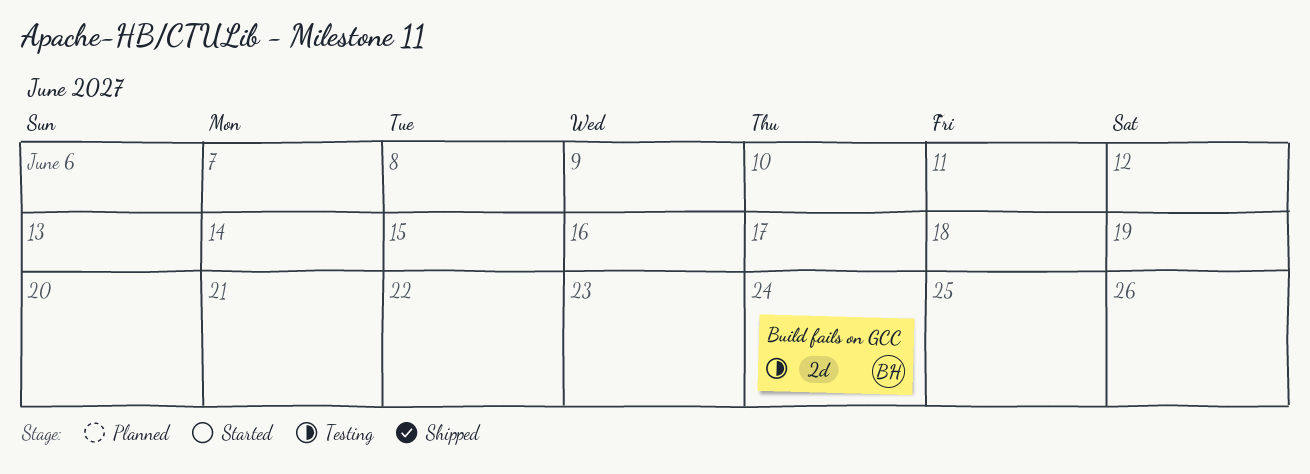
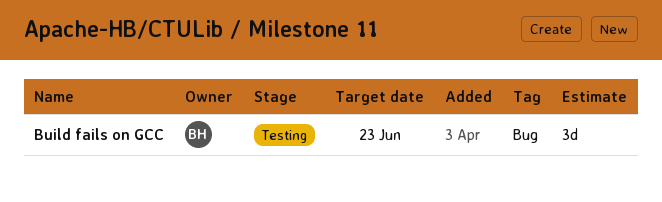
Build fails on GCC, estimate: 2d -> 3d
Build fails on GCC, due: Jun 24 -> Jun 23

